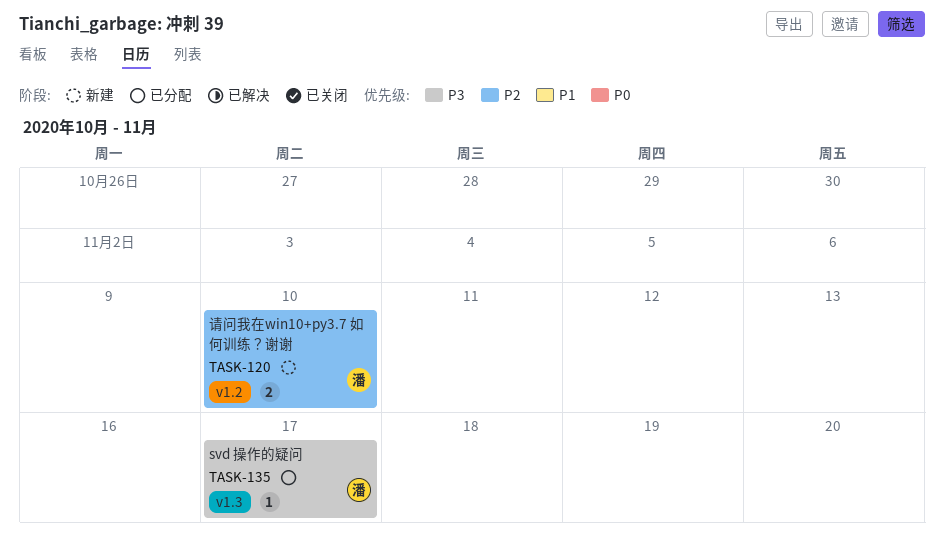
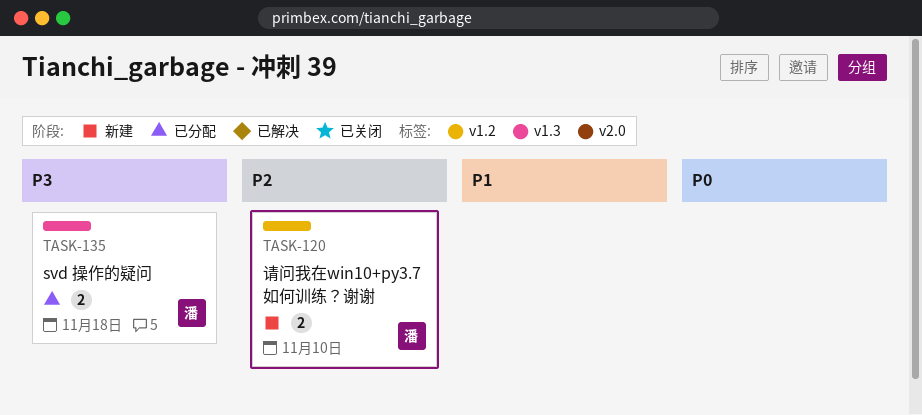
TASK-135, estimate: 1 -> 2
TASK-135, due: Nov 17 -> Nov 18

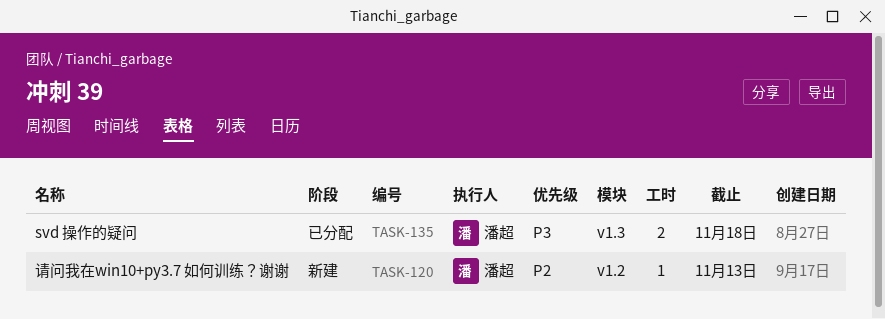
TASK-120, estimate: 2 -> 1
TASK-120, due: Nov 10 -> Nov 13

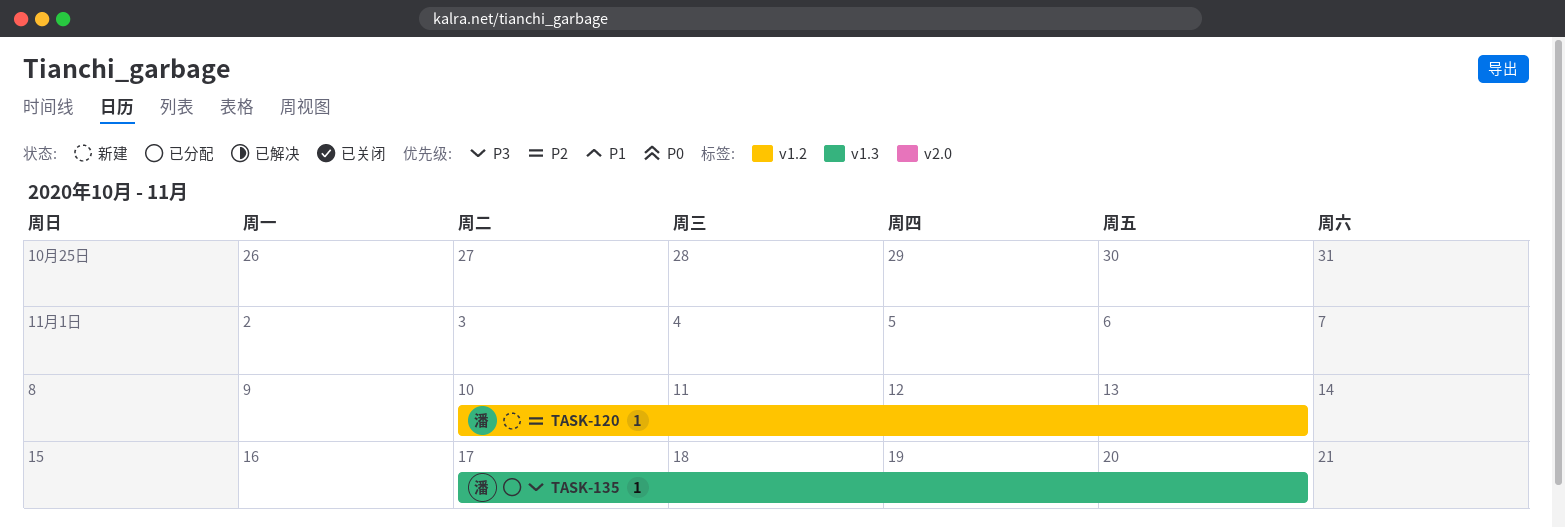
TASK-135, estimate: 2 -> 1
TASK-135, due: Nov 18 -> Nov 20

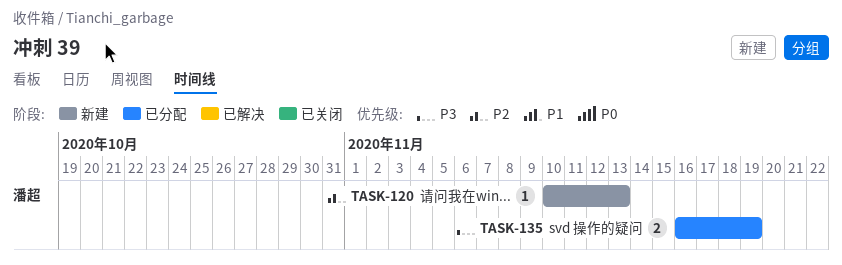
TASK-135, estimate: 1 -> 2
TASK-135, start: Nov 17 -> Nov 16
TASK-135, due: Nov 20 -> Nov 19

